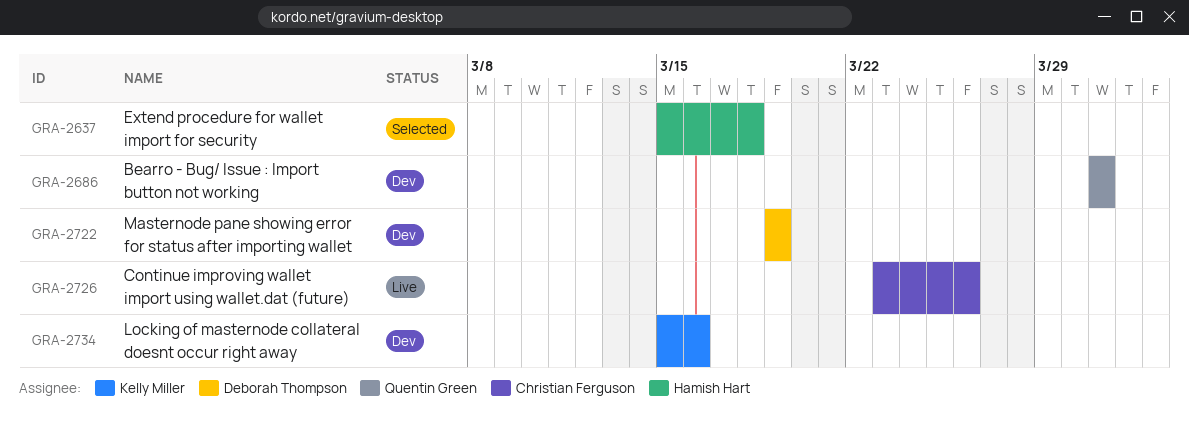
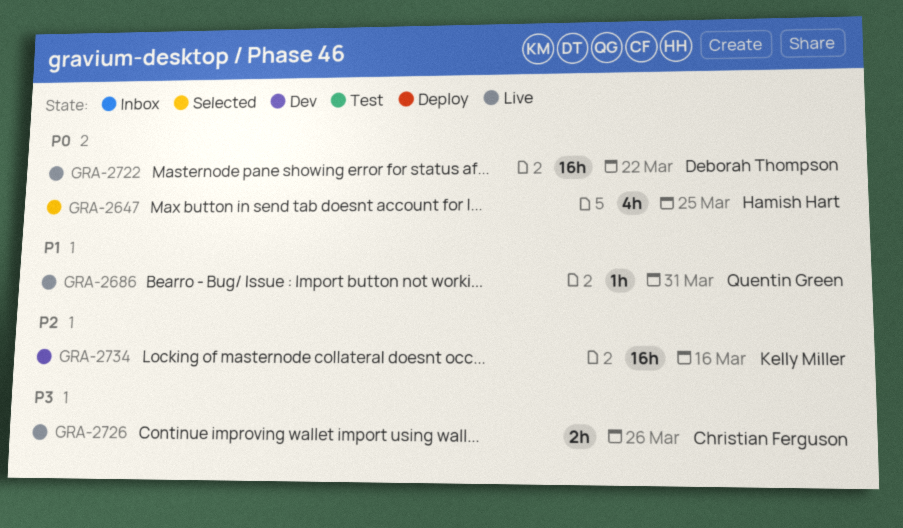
GRA-2637: present -> none
GRA-2647: none -> present
GRA-2686, status: Dev -> Live
GRA-2722, status: Dev -> Live
GRA-2722, due: Mar 19 -> Mar 22

